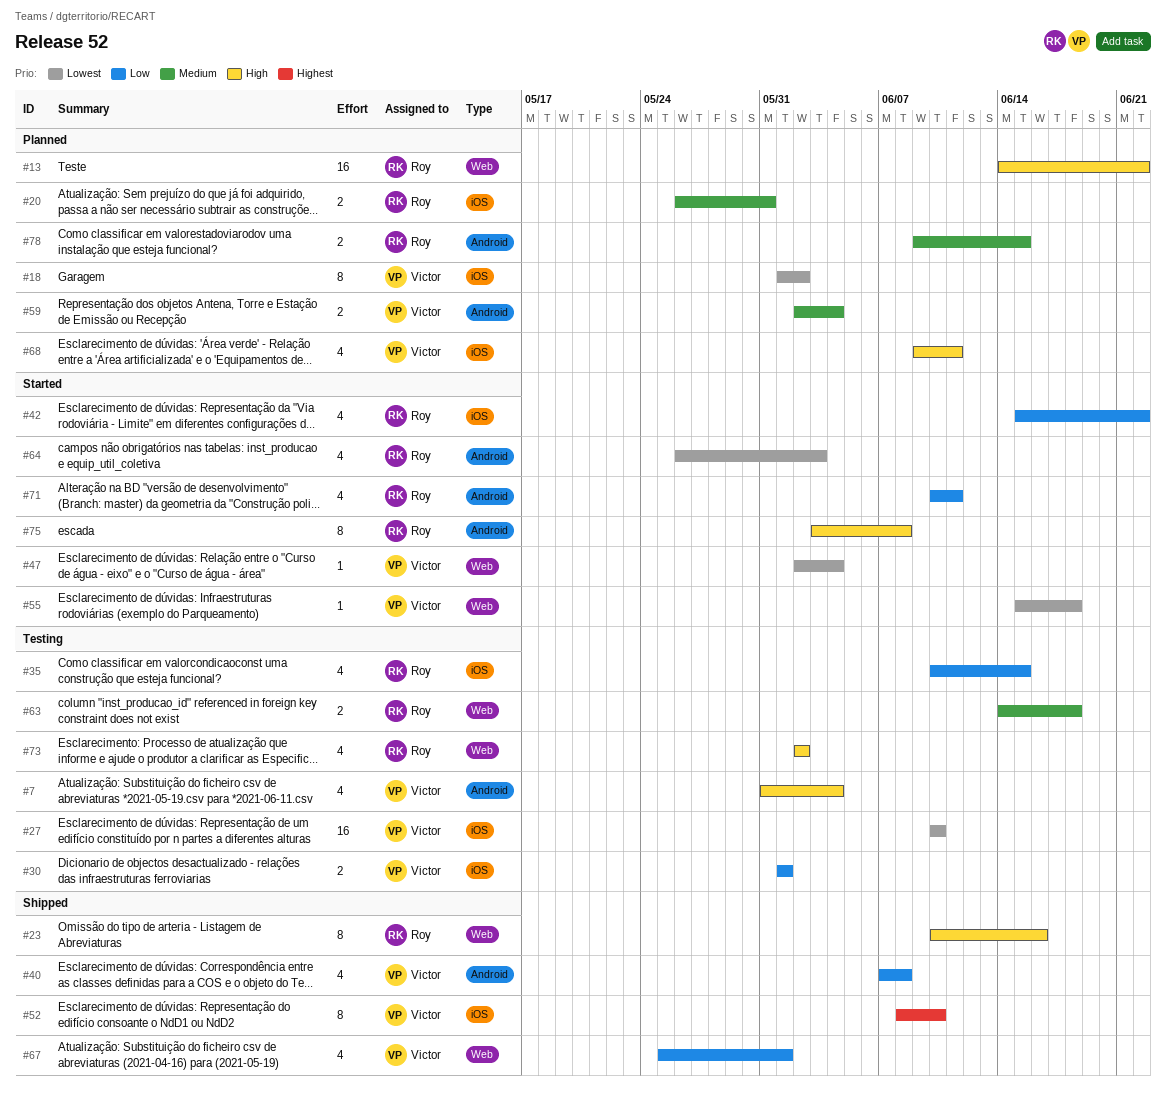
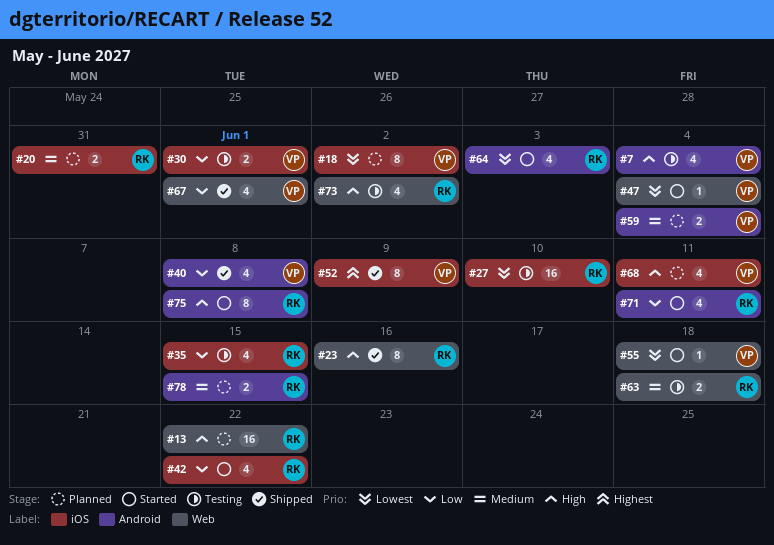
#27, owner: Victor -> Roy
#52, due: Jun 10 -> Jun 9

